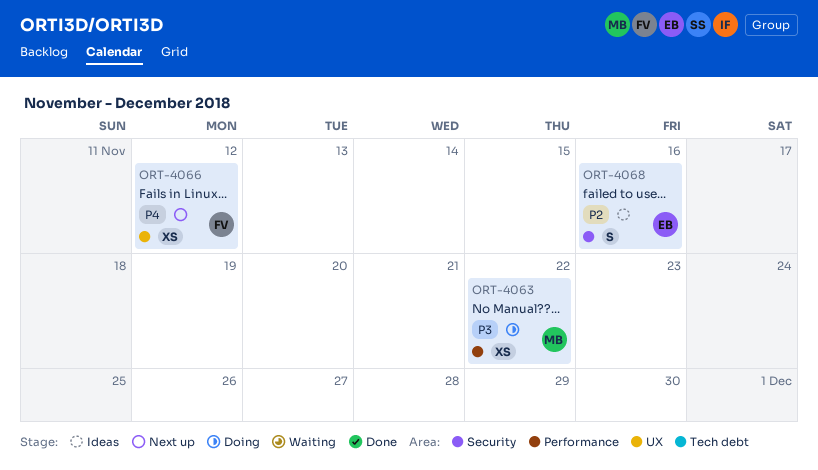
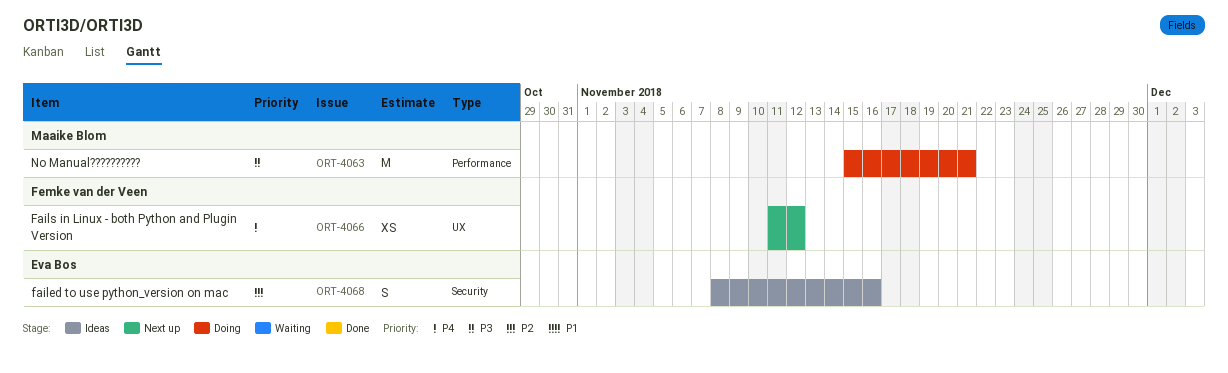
ORT-4063, estimate: XS -> M
ORT-4063, due: Nov 22 -> Nov 21

